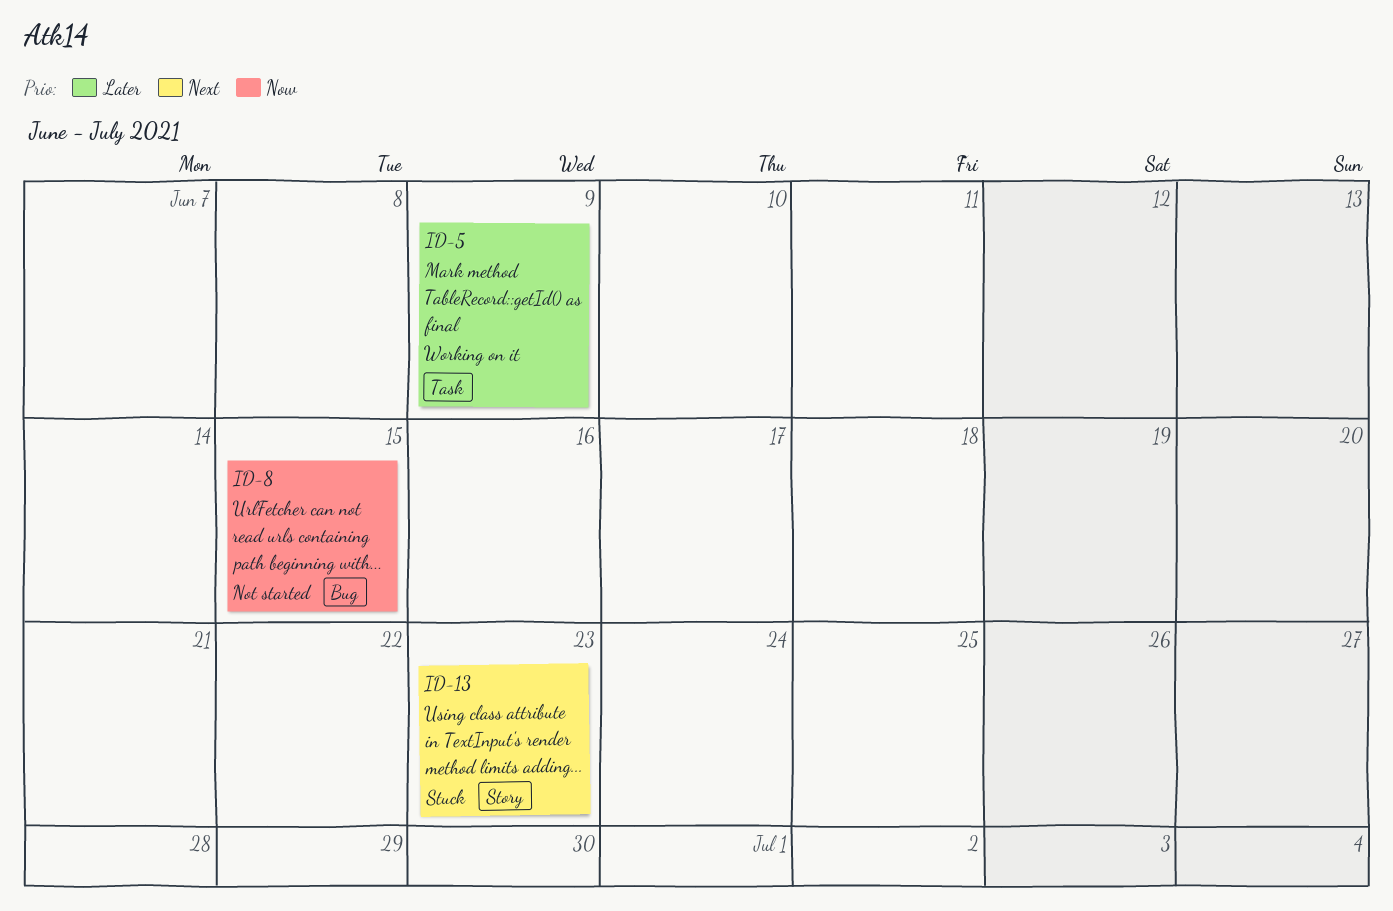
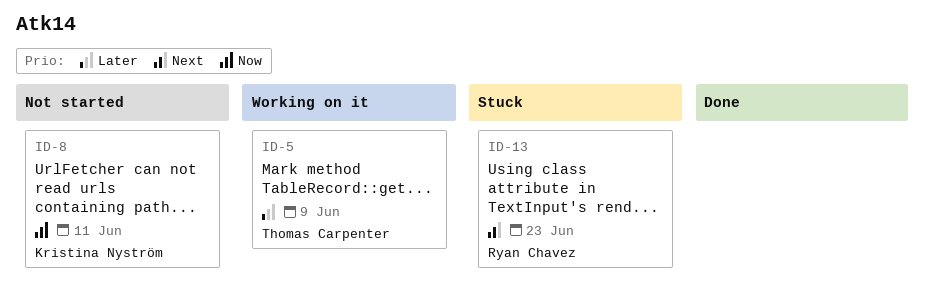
ID-8, due: Jun 15 -> Jun 11

